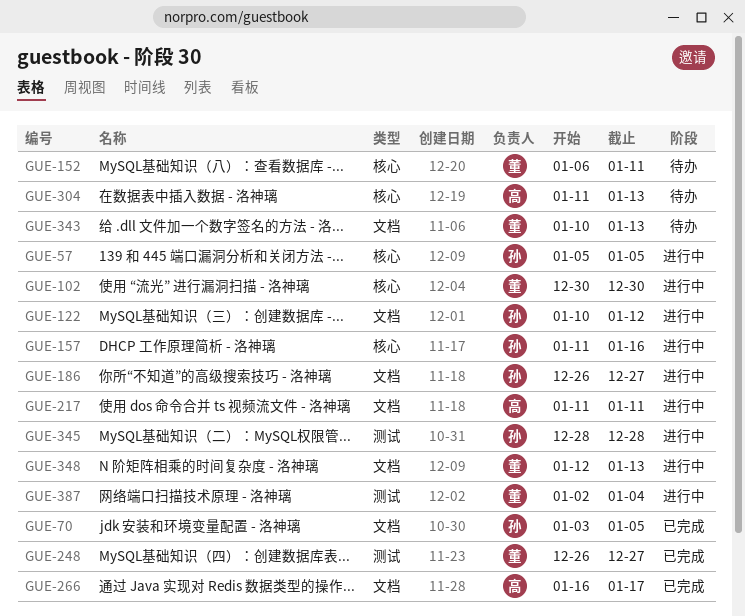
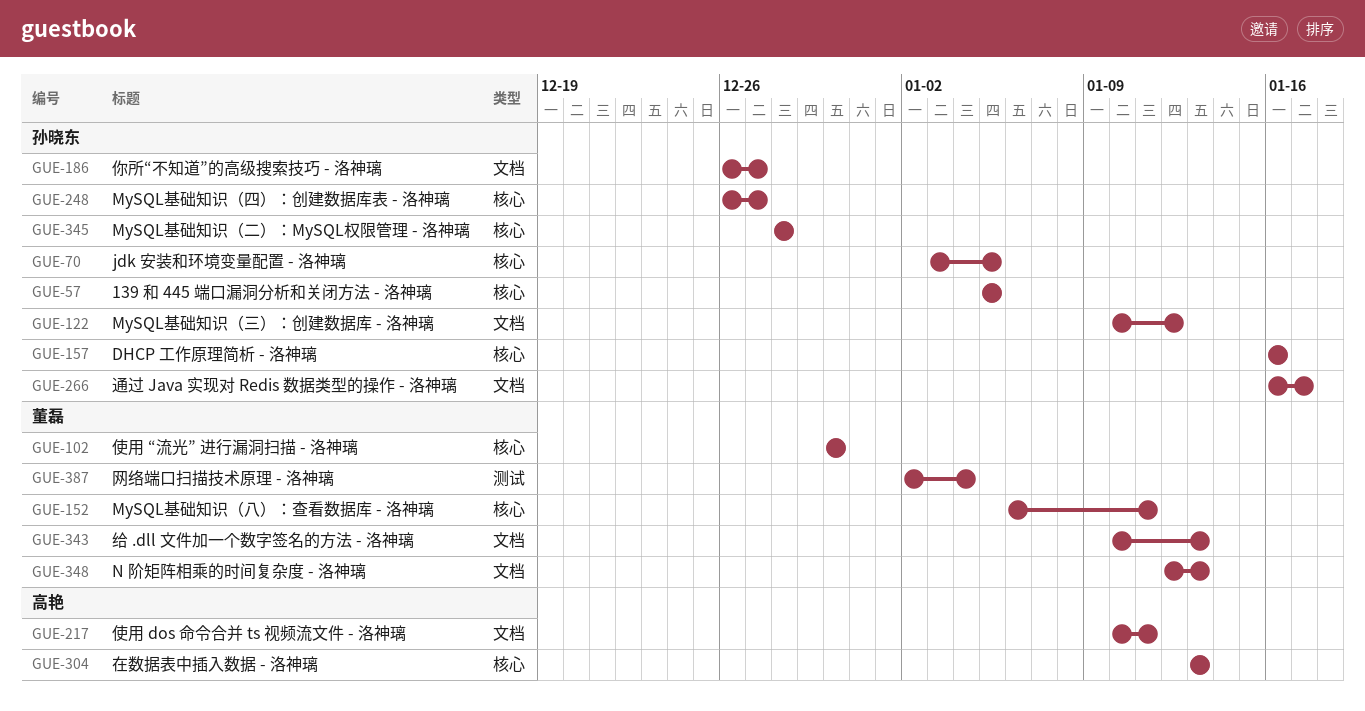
GUE-70, label: 文档 -> 核心
GUE-157, start: Jan 11 -> Jan 16
GUE-217, start: Jan 11 -> Jan 10
GUE-248, owner: 董磊 -> 孙晓东
GUE-248, label: 测试 -> 核心
GUE-266, owner: 高艳 -> 孙晓东
GUE-304, start: Jan 11 -> Jan 13
GUE-345, label: 测试 -> 核心

